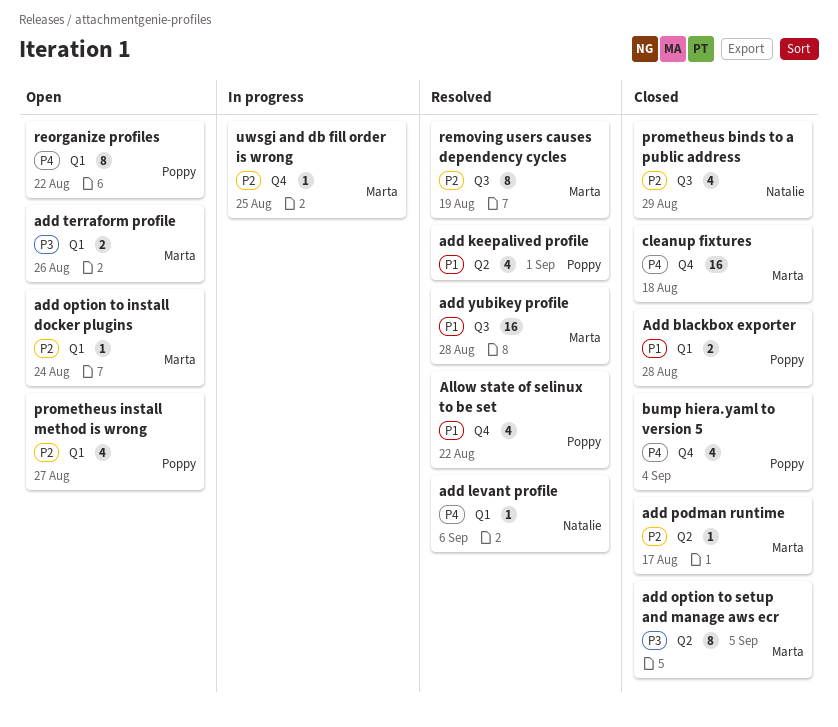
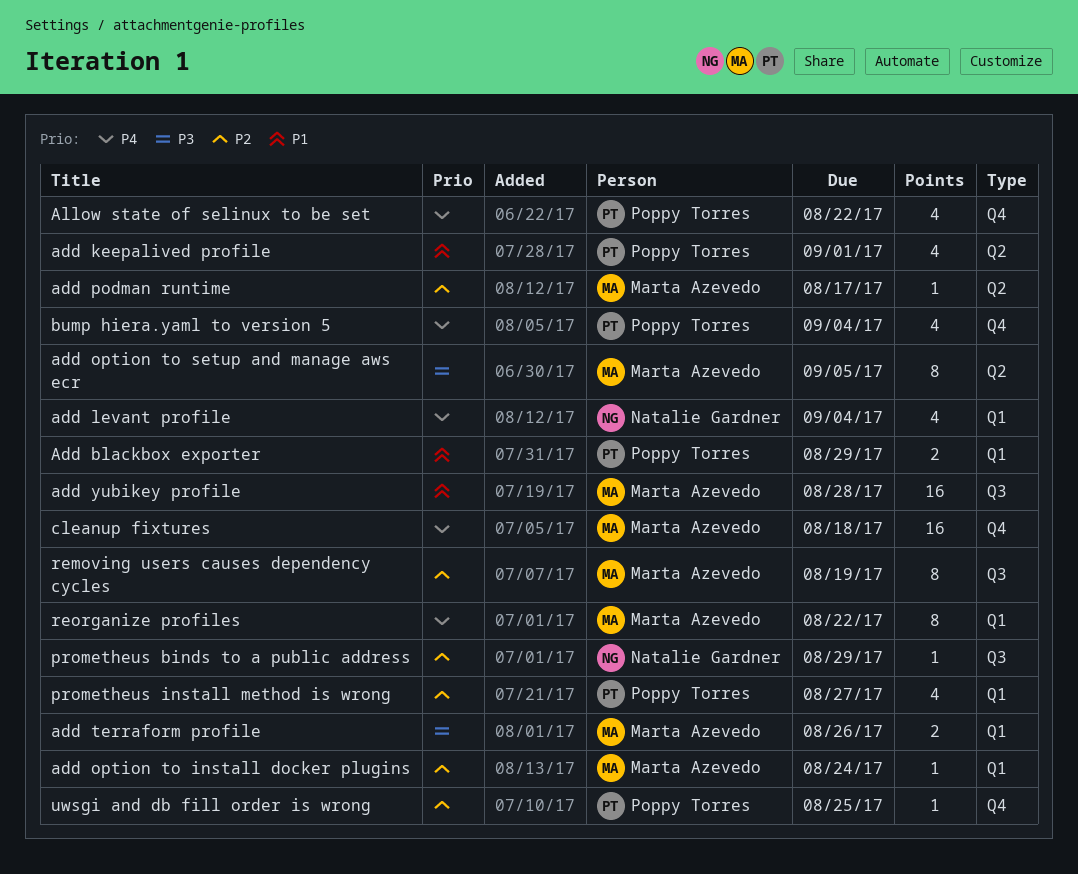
Add blackbox exporter, due: Aug 28 -> Aug 29
add levant profile, estimate: 1 -> 4
add levant profile, due: Sep 6 -> Sep 4
Allow state of selinux to be set, priority: P1 -> P4
prometheus binds to a public address, estimate: 4 -> 1
reorganize profiles, owner: Poppy Torres -> Marta Azevedo
uwsgi and db fill order is wrong, owner: Marta Azevedo -> Poppy Torres

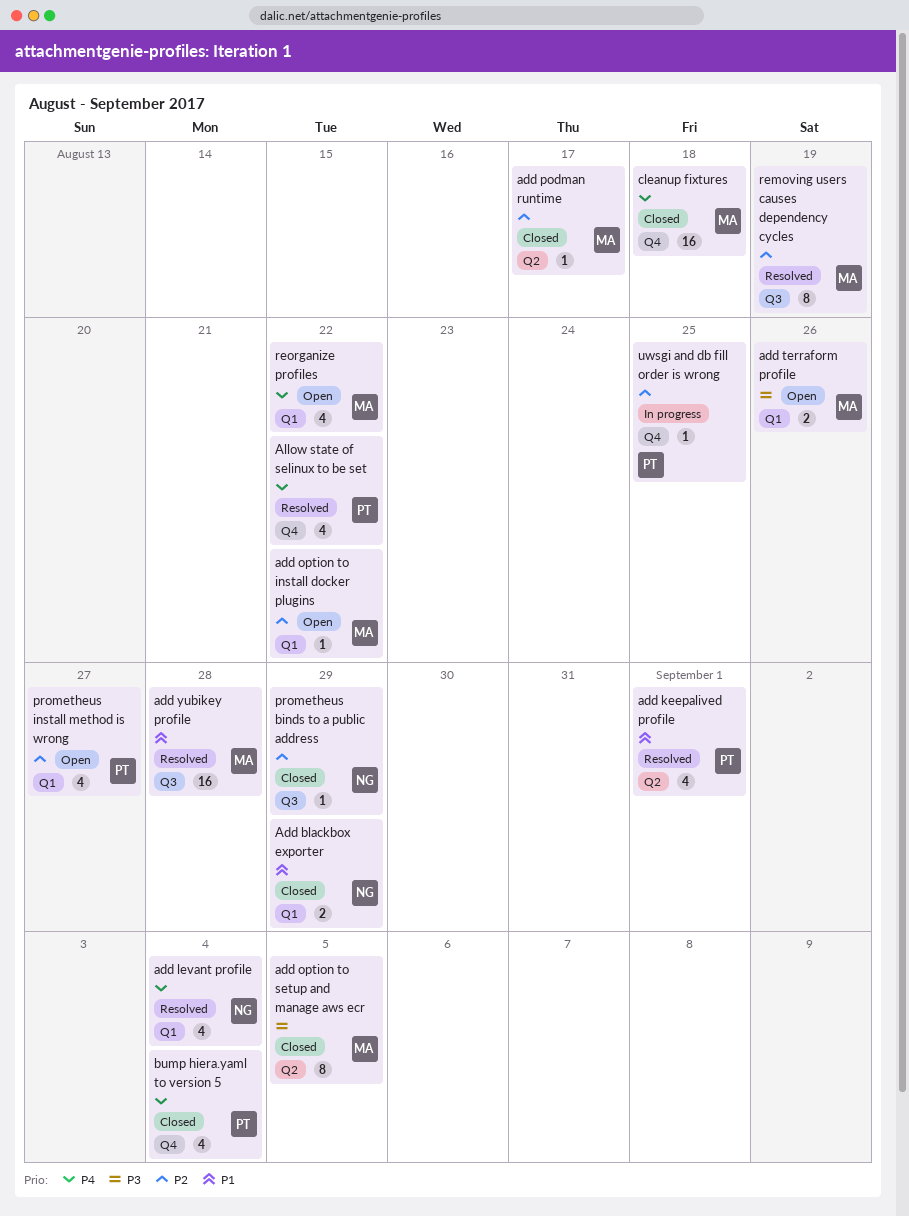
Add blackbox exporter, owner: Poppy Torres -> Natalie Gardner
add option to install docker plugins, due: Aug 24 -> Aug 22
reorganize profiles, estimate: 8 -> 4

